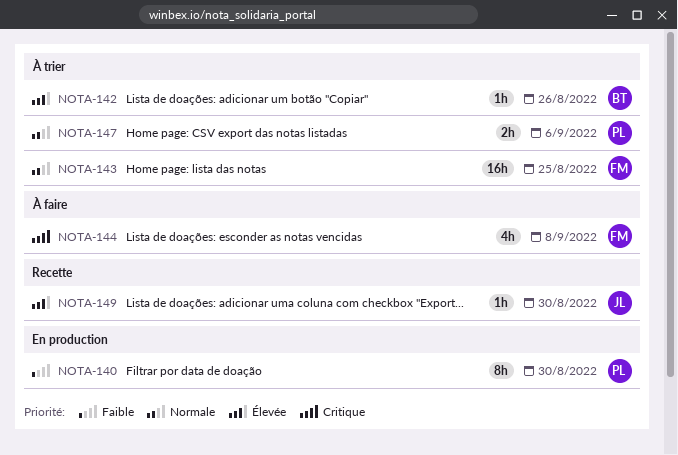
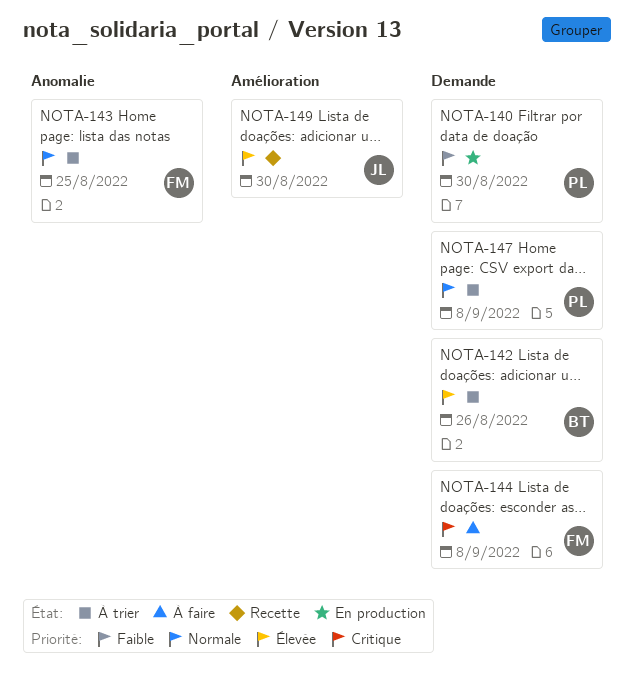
NOTA-147, due: Sep 6 -> Sep 8

